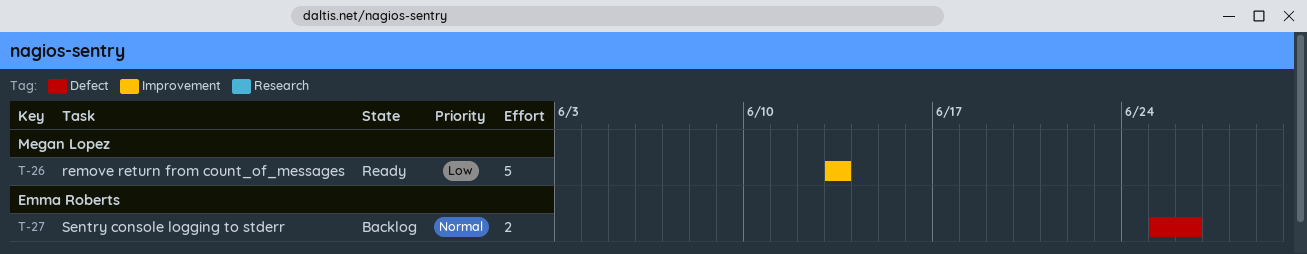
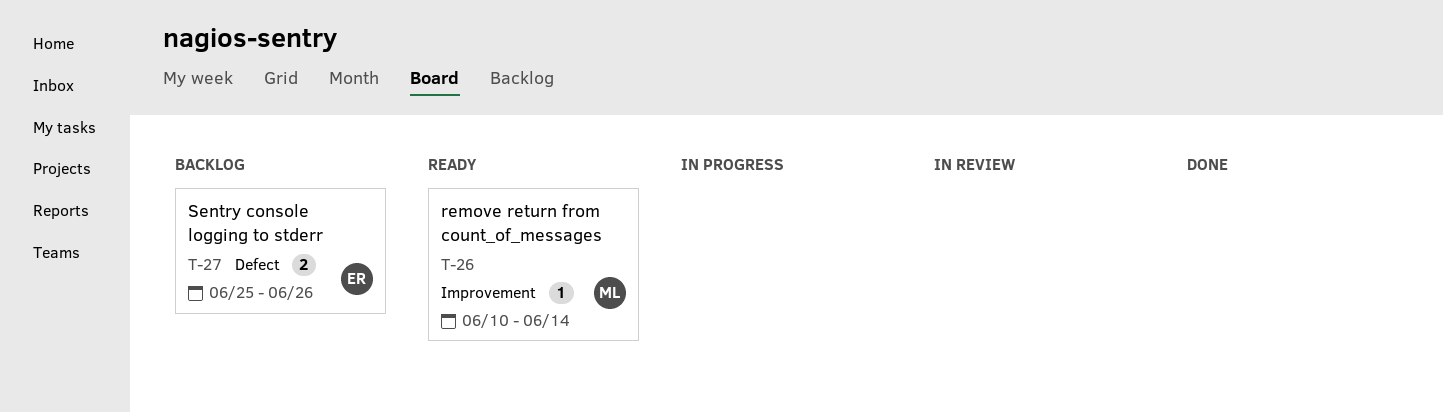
T-26, estimate: 5 -> 1
T-26, start: Jun 13 -> Jun 10
T-26, due: Jun 13 -> Jun 14

